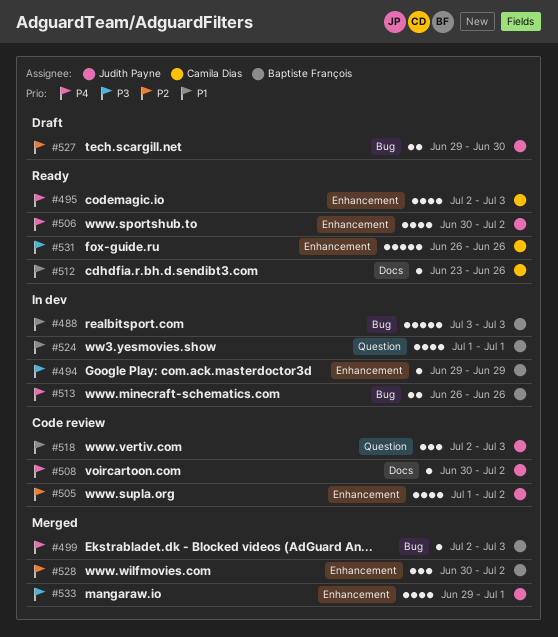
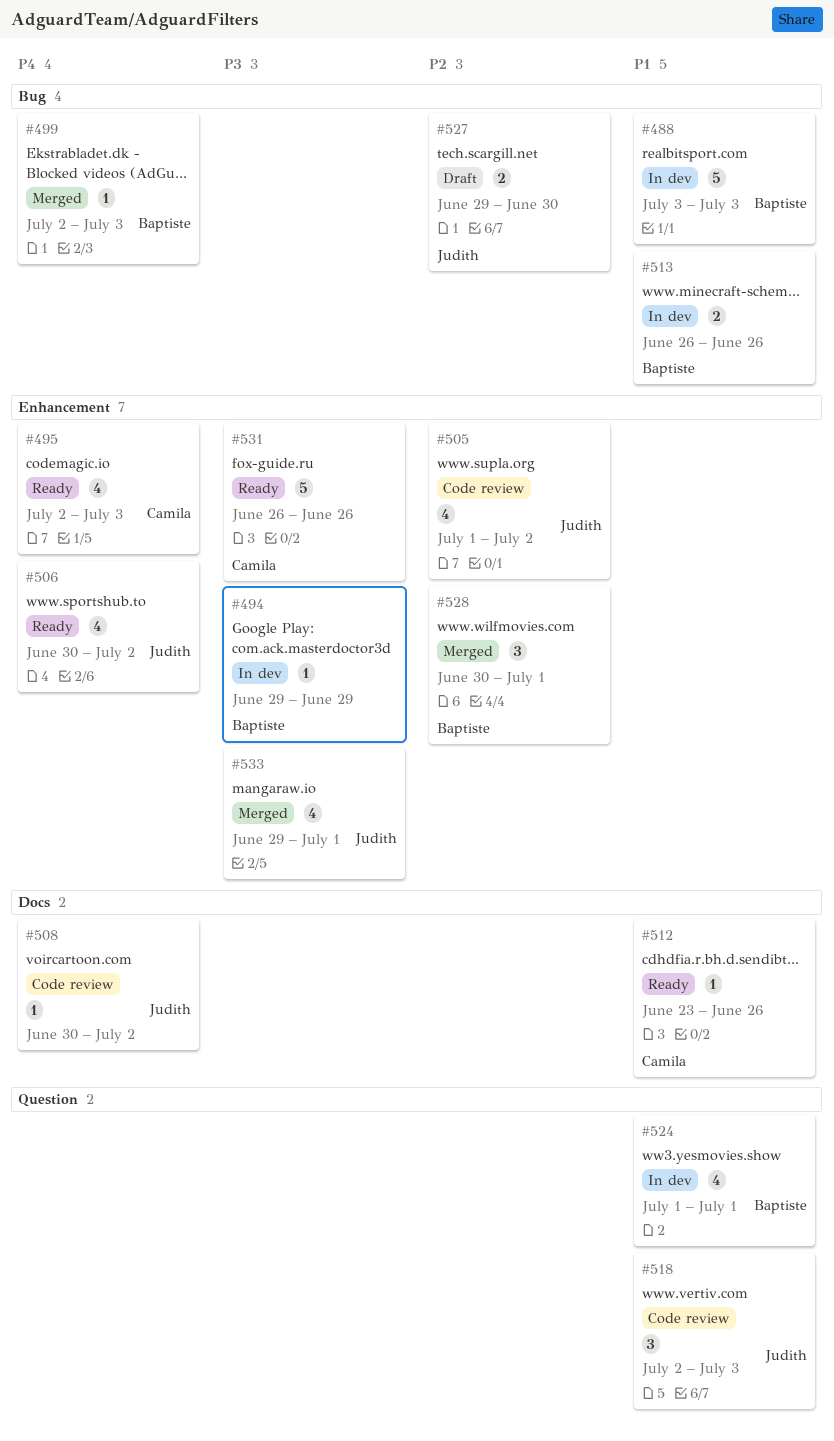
#513, priority: P4 -> P1
#528, due: Jul 2 -> Jul 1

